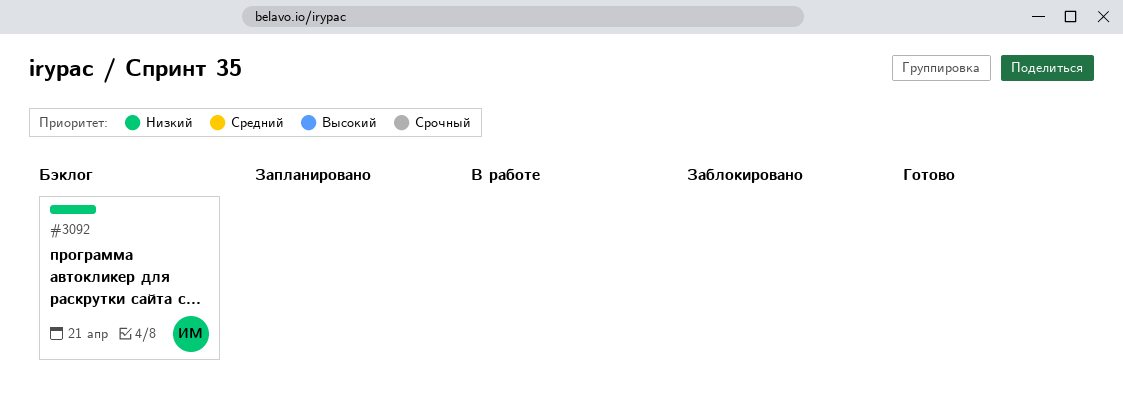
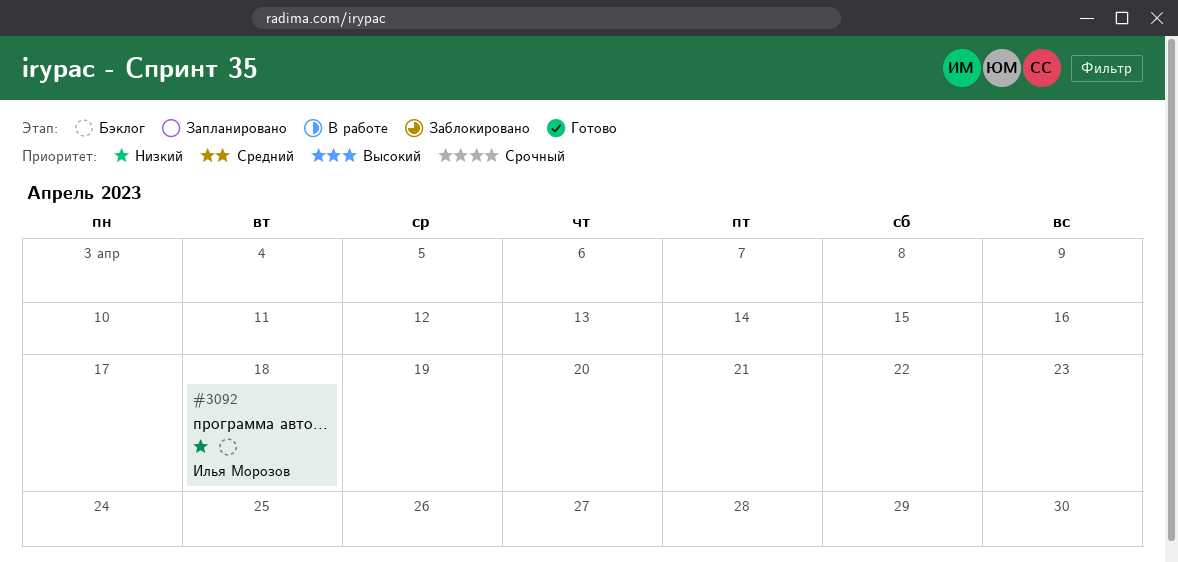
#3092, due: Apr 21 -> Apr 18

